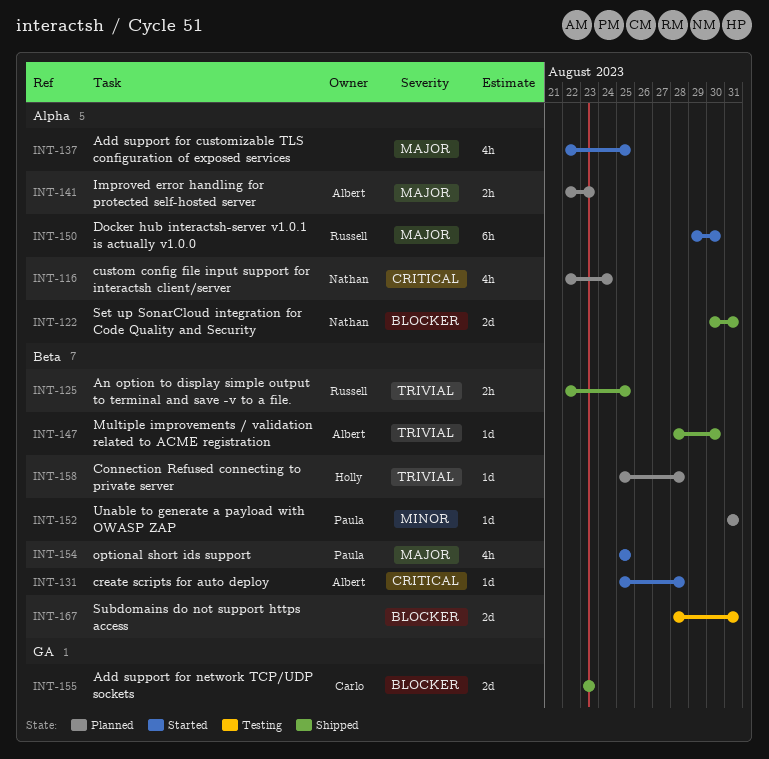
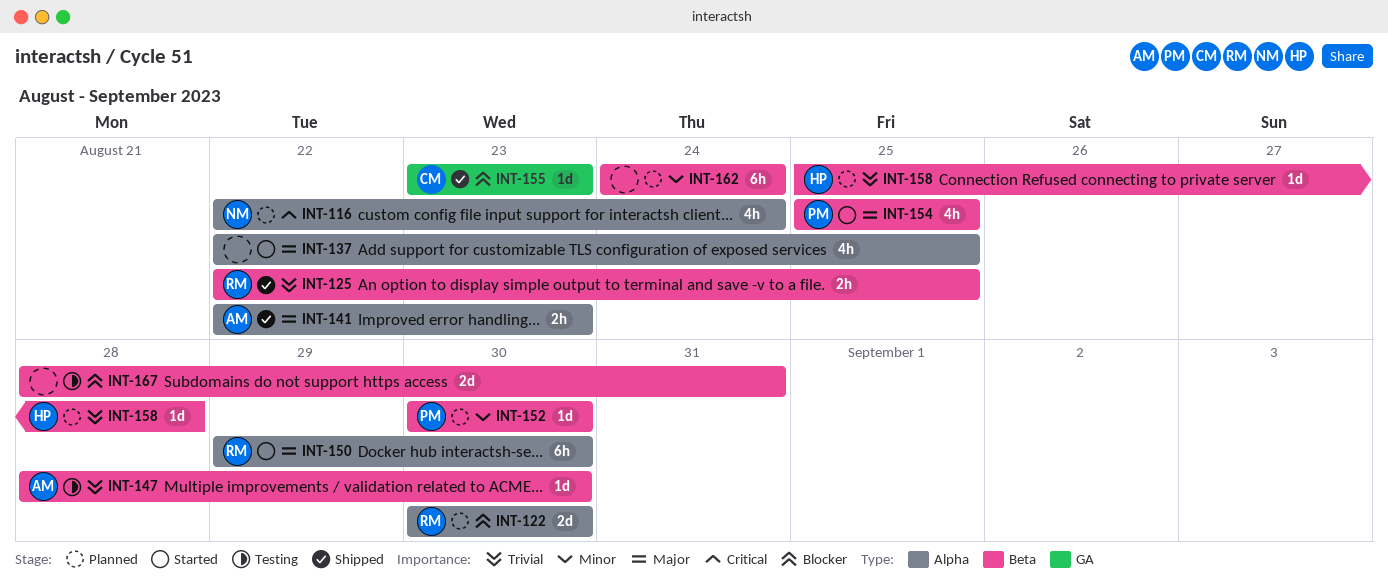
INT-122, status: Shipped -> Planned
INT-122, owner: Nathan -> Russell
INT-122, due: Aug 31 -> Aug 30
INT-131: present -> none
INT-141, status: Planned -> Shipped
INT-147, status: Shipped -> Testing
INT-152, start: Aug 31 -> Aug 30
INT-152, due: Aug 31 -> Aug 30
INT-155, estimate: 2d -> 1d
INT-162: none -> present

